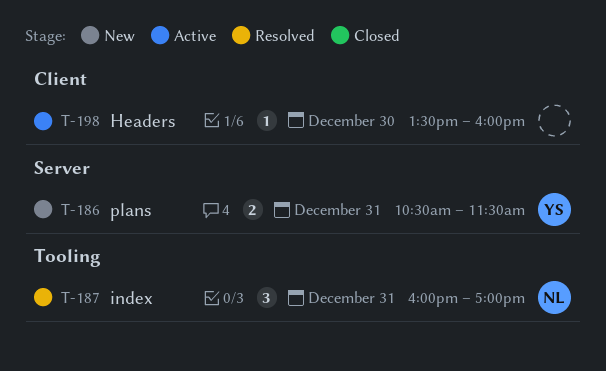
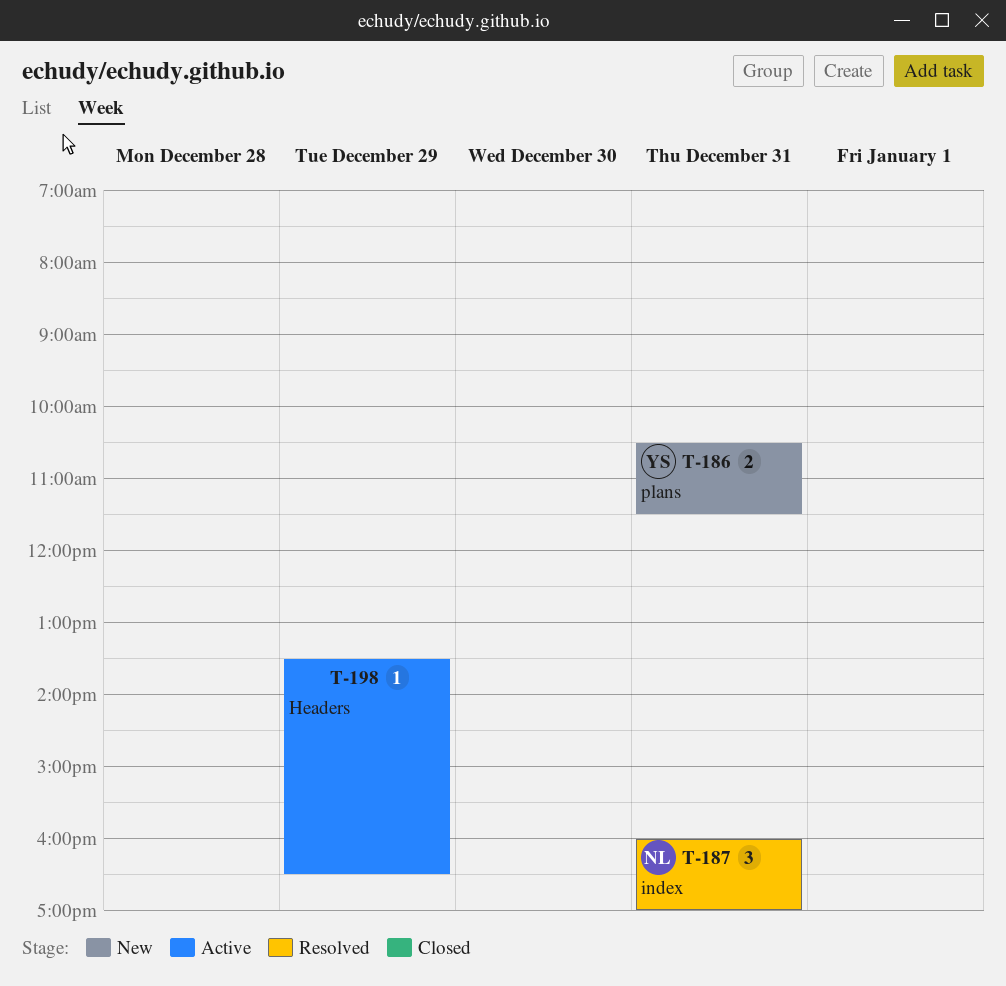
T-198, day: Dec 30 -> Dec 29
T-198, ends: 16:00 -> 16:30

